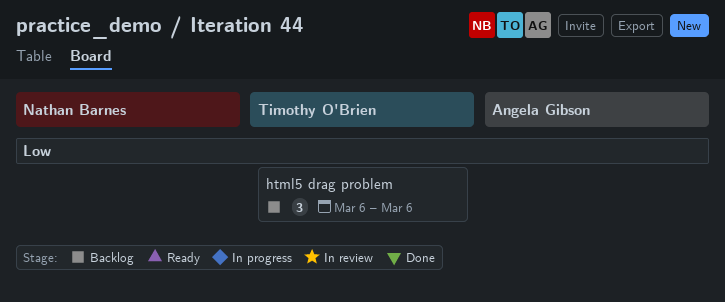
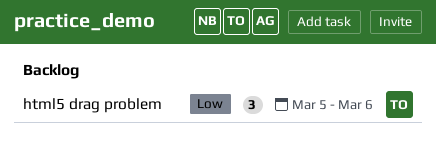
html5 drag problem, start: Mar 6 -> Mar 5

